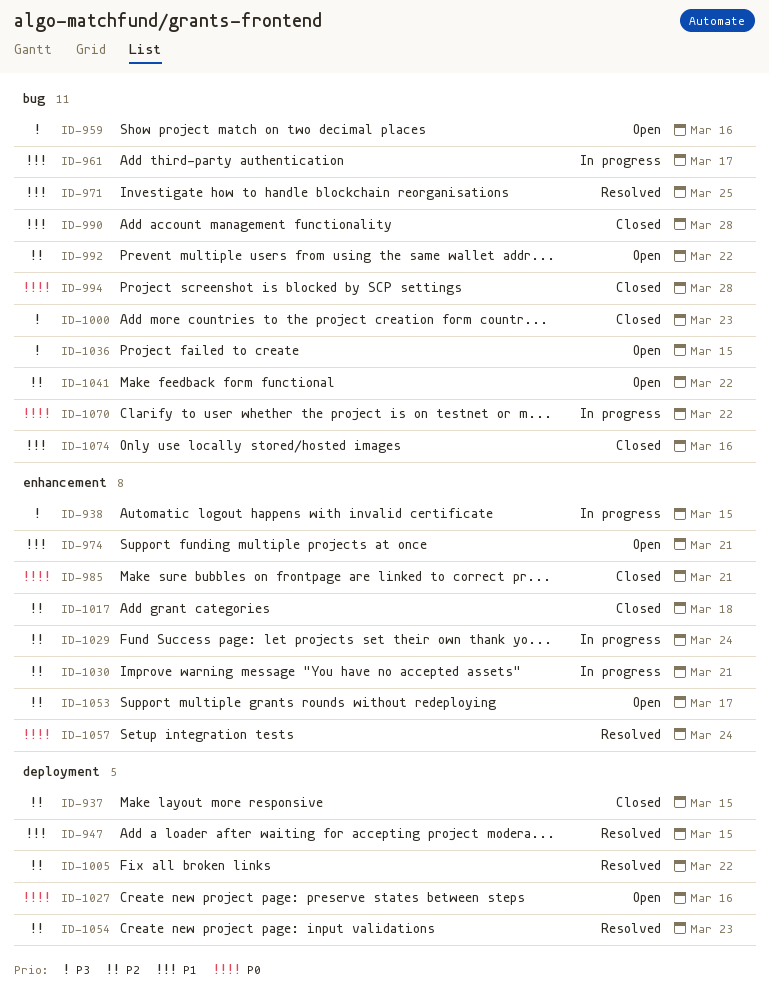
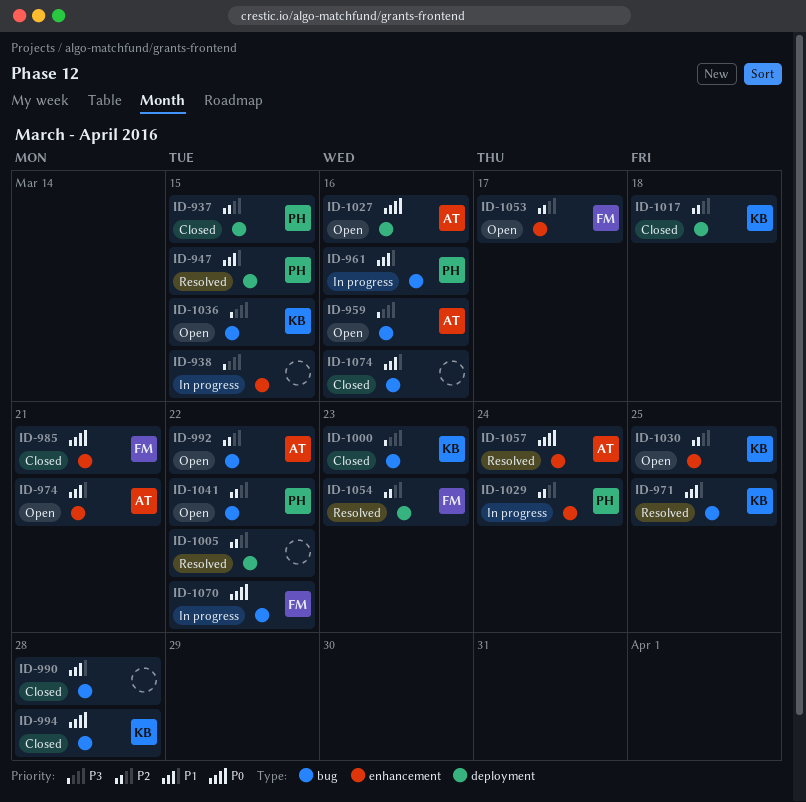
ID-961, due: Mar 17 -> Mar 16
ID-1017, label: enhancement -> deployment
ID-1030, status: In progress -> Open
ID-1030, due: Mar 21 -> Mar 25

